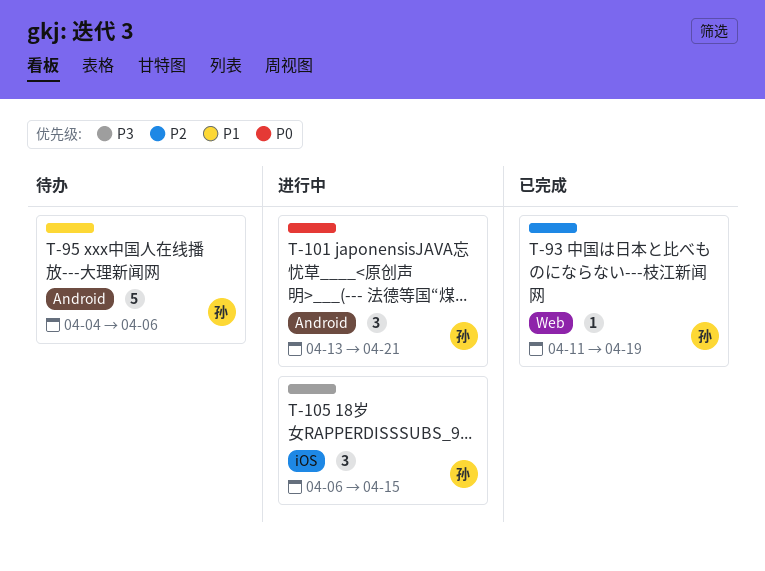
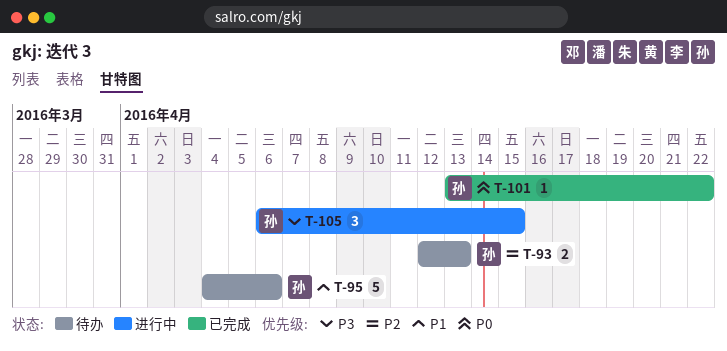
T-93, status: 已完成 -> 待办
T-93, estimate: 1 -> 2
T-93, start: Apr 11 -> Apr 12
T-93, due: Apr 19 -> Apr 13
T-101, status: 进行中 -> 已完成
T-101, estimate: 3 -> 1
T-101, due: Apr 21 -> Apr 22

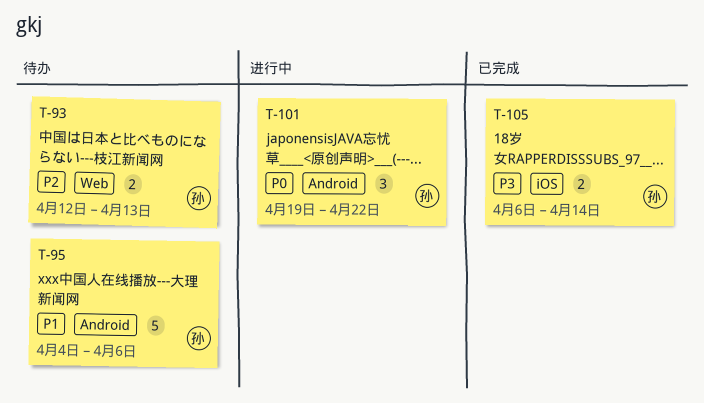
T-101, status: 已完成 -> 进行中
T-101, estimate: 1 -> 3
T-101, start: Apr 13 -> Apr 19
T-105, status: 进行中 -> 已完成
T-105, estimate: 3 -> 2
T-105, due: Apr 15 -> Apr 14

